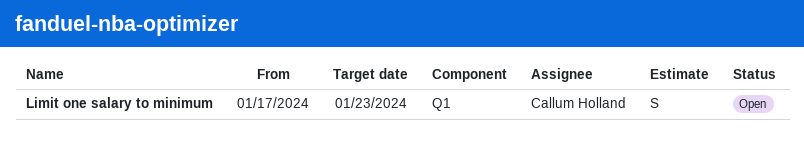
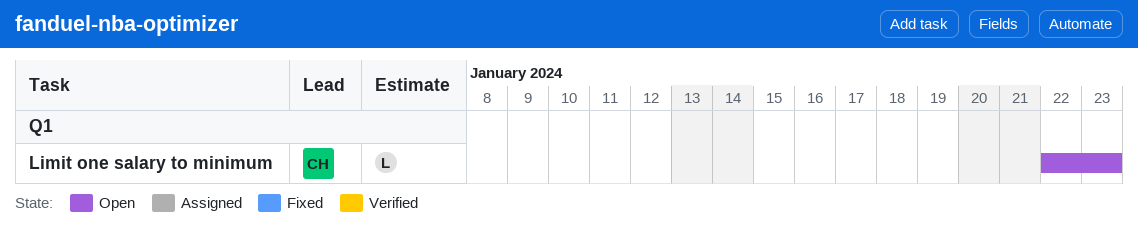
Limit one salary to minimum, estimate: S -> L
Limit one salary to minimum, start: Jan 17 -> Jan 22

